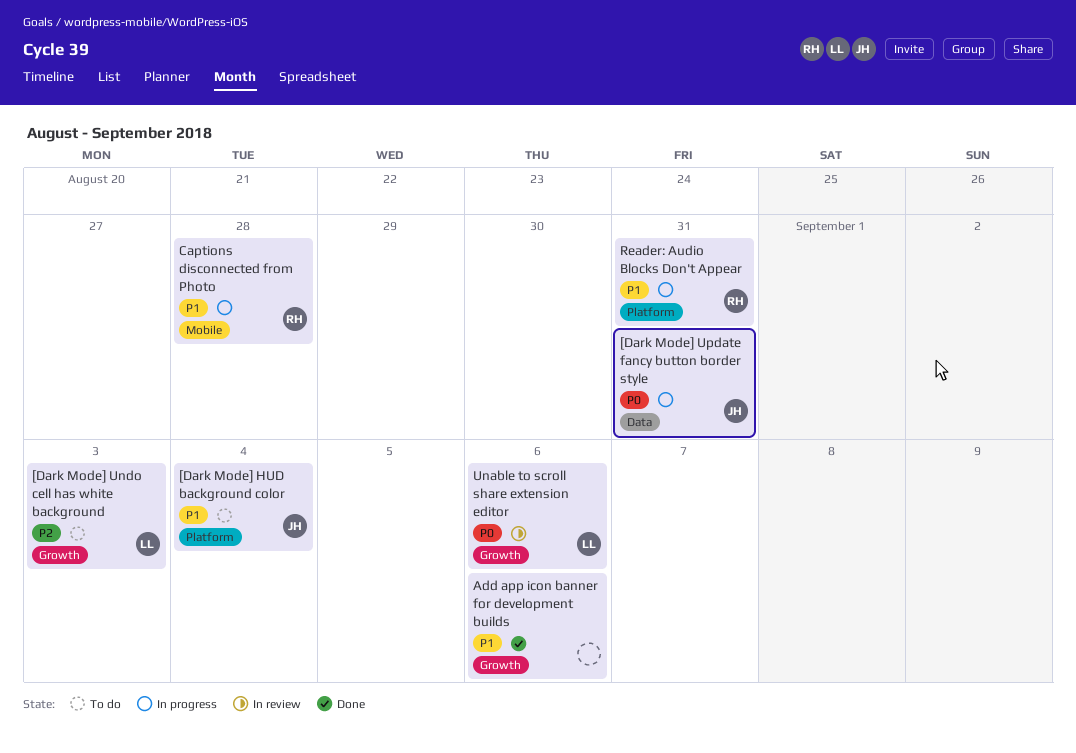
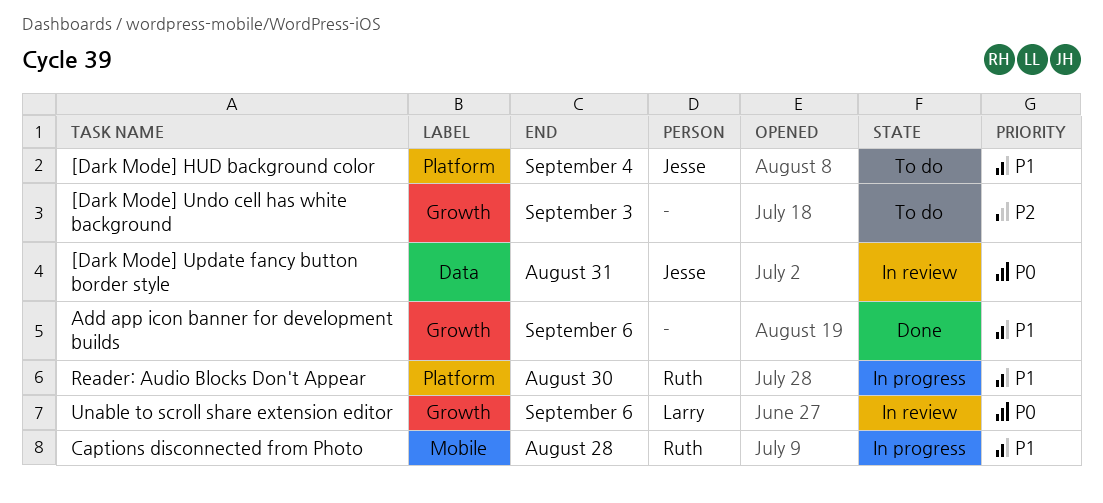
[Dark Mode] Undo cell has white background, owner: Larry -> none
[Dark Mode] Update fancy button border style, status: In progress -> In review
Reader: Audio Blocks Don't Appear, due: Aug 31 -> Aug 30

